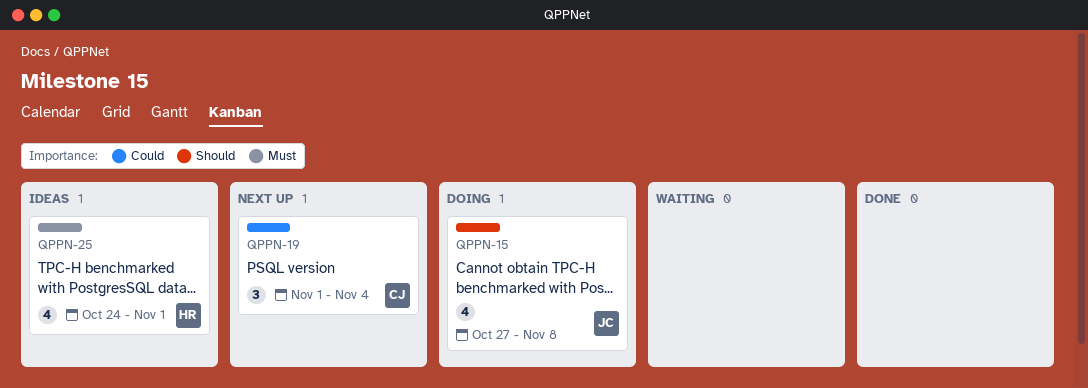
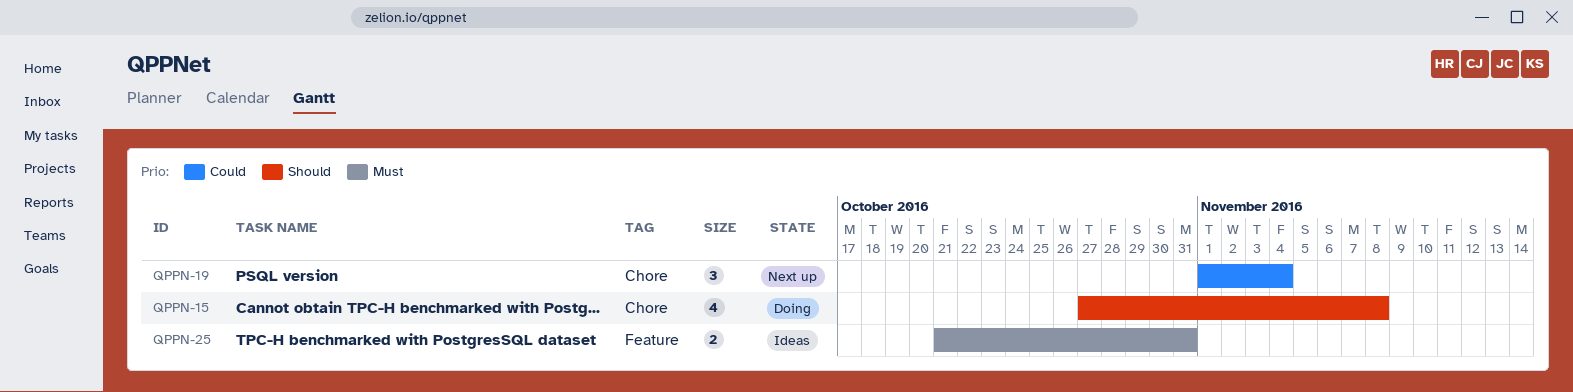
QPPN-25, estimate: 4 -> 2
QPPN-25, start: Oct 24 -> Oct 21
QPPN-25, due: Nov 1 -> Oct 31

